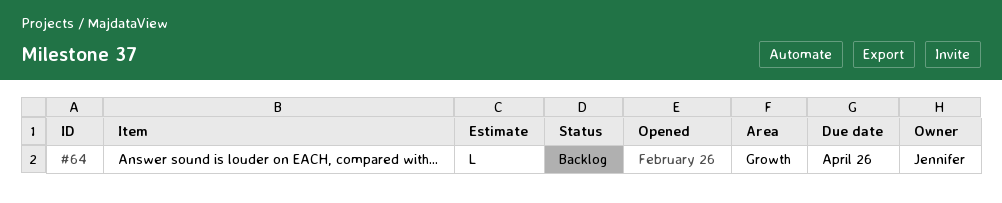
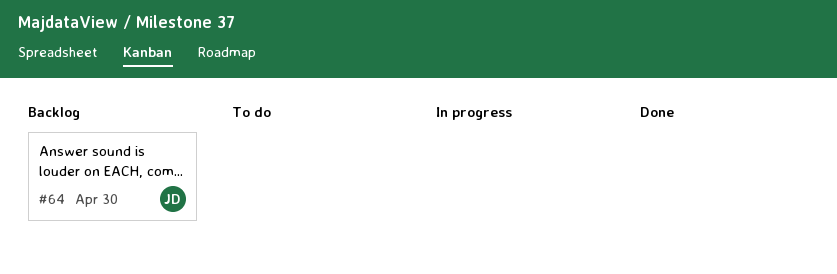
#64, due: Apr 26 -> Apr 30

